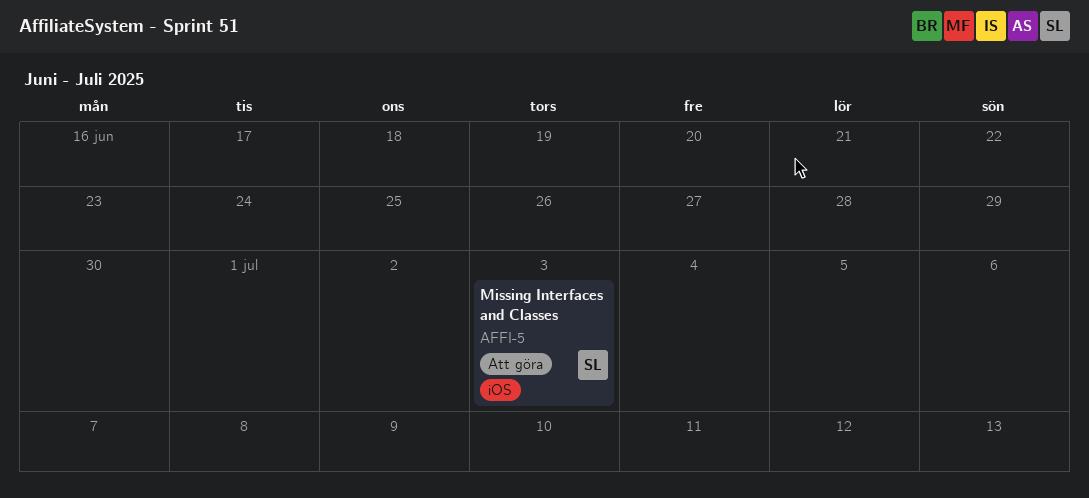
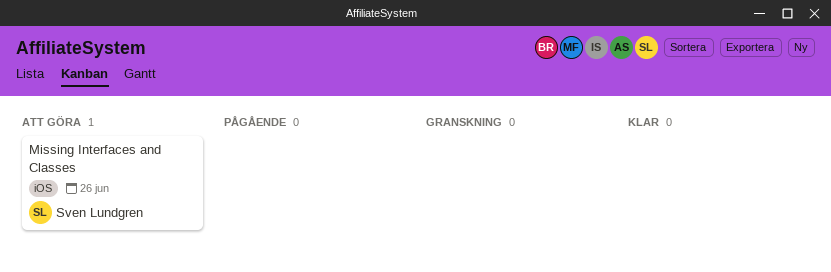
Missing Interfaces and Classes, due: Jul 3 -> Jun 26

